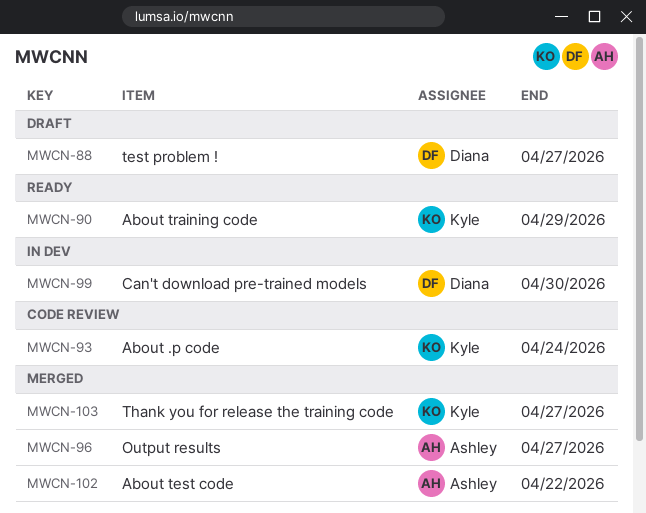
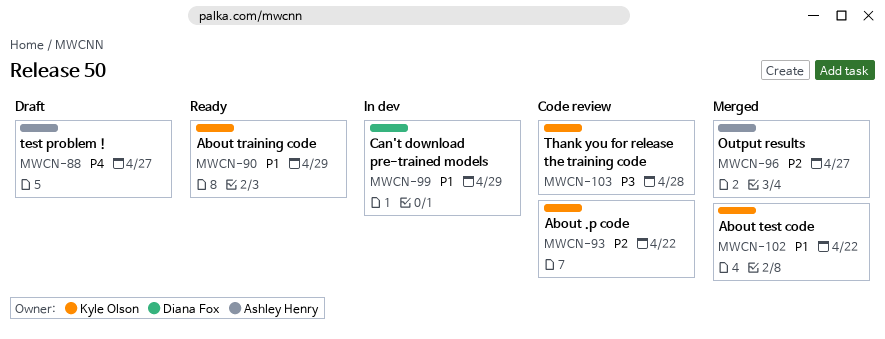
MWCN-88, owner: Diana Fox -> Ashley Henry
MWCN-93, due: Apr 24 -> Apr 22
MWCN-99, due: Apr 30 -> Apr 29
MWCN-102, owner: Ashley Henry -> Kyle Olson
MWCN-103, status: Merged -> Code review
MWCN-103, due: Apr 27 -> Apr 28

